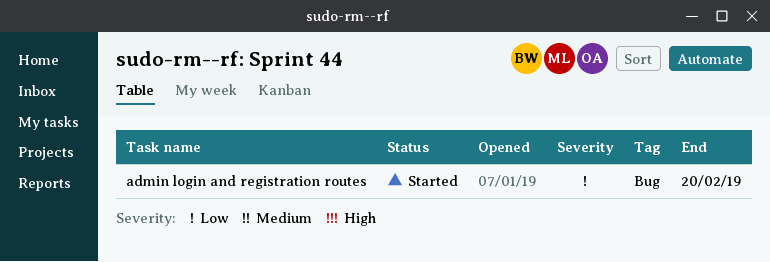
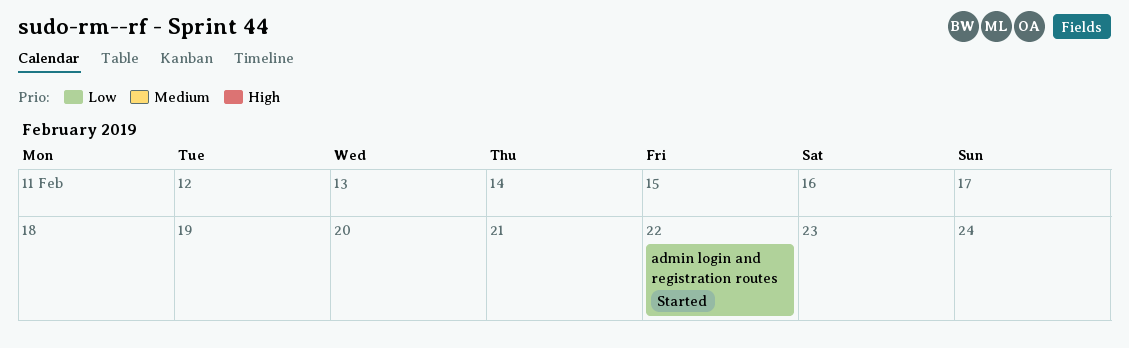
admin login and registration routes, due: Feb 20 -> Feb 22

